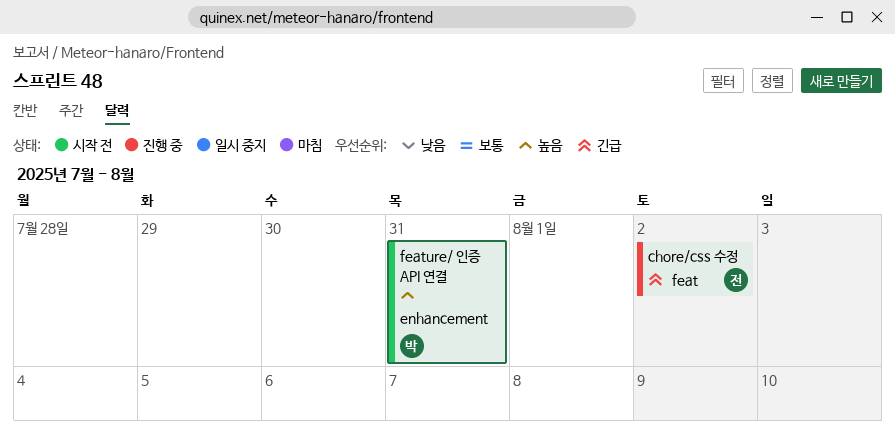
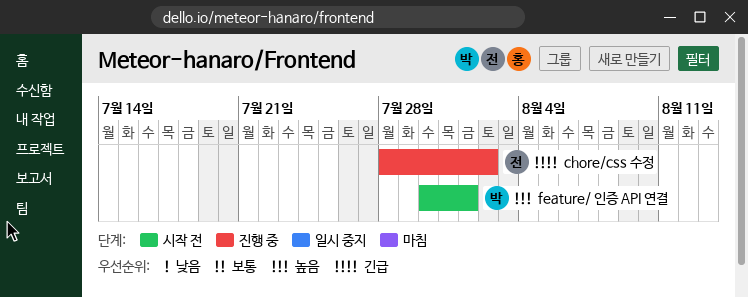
feature/ 인증 API 연결, due: Jul 31 -> Aug 1

